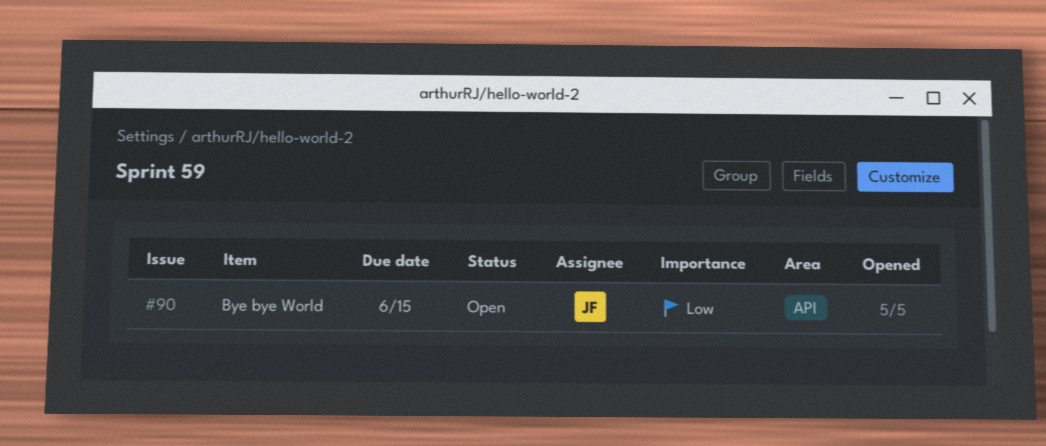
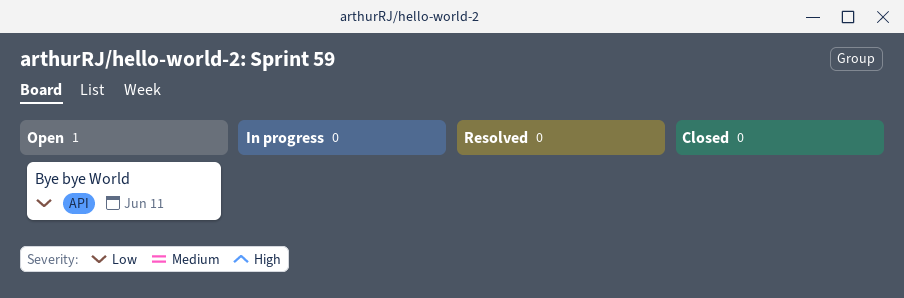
Bye bye World, due: Jun 15 -> Jun 11

